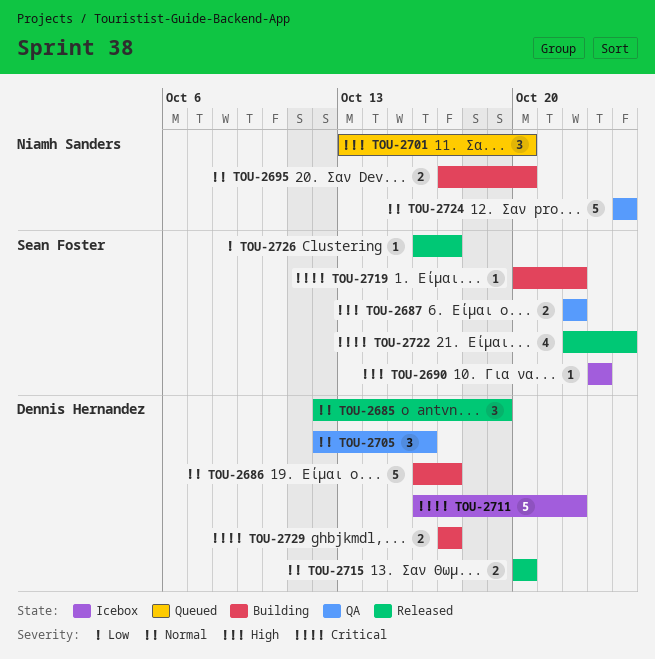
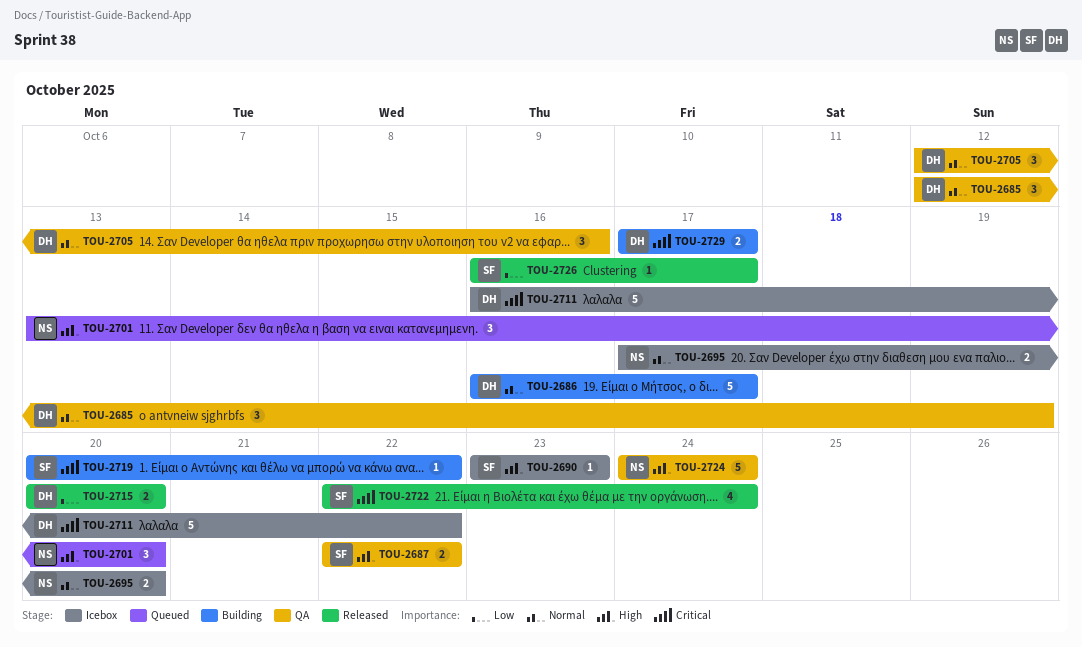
TOU-2685, status: Released -> QA
TOU-2695, status: Building -> Icebox
TOU-2715, priority: Normal -> Low
TOU-2724, priority: Normal -> High

